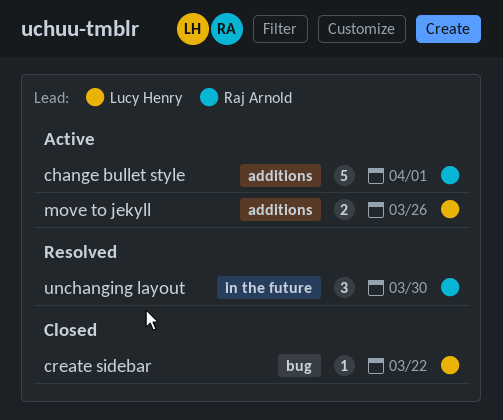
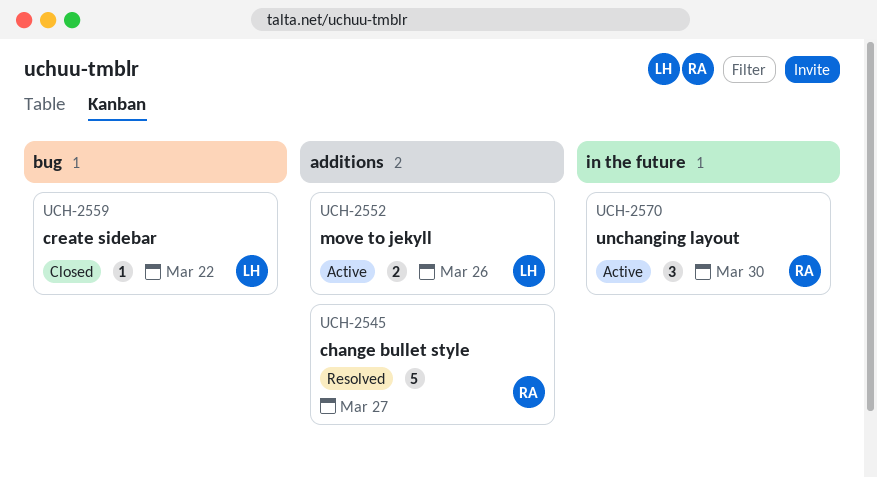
change bullet style, status: Active -> Resolved
change bullet style, due: Apr 1 -> Mar 27
unchanging layout, status: Resolved -> Active

